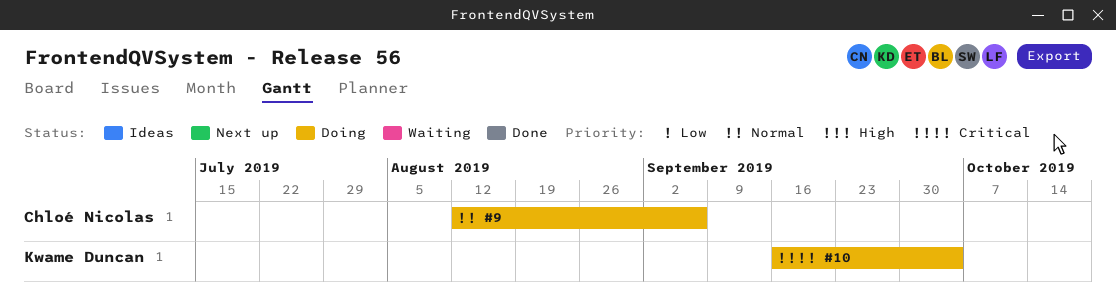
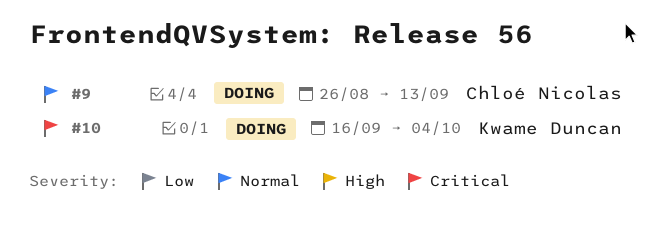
#9, start: Aug 12 -> Aug 26
#9, due: Sep 6 -> Sep 13

